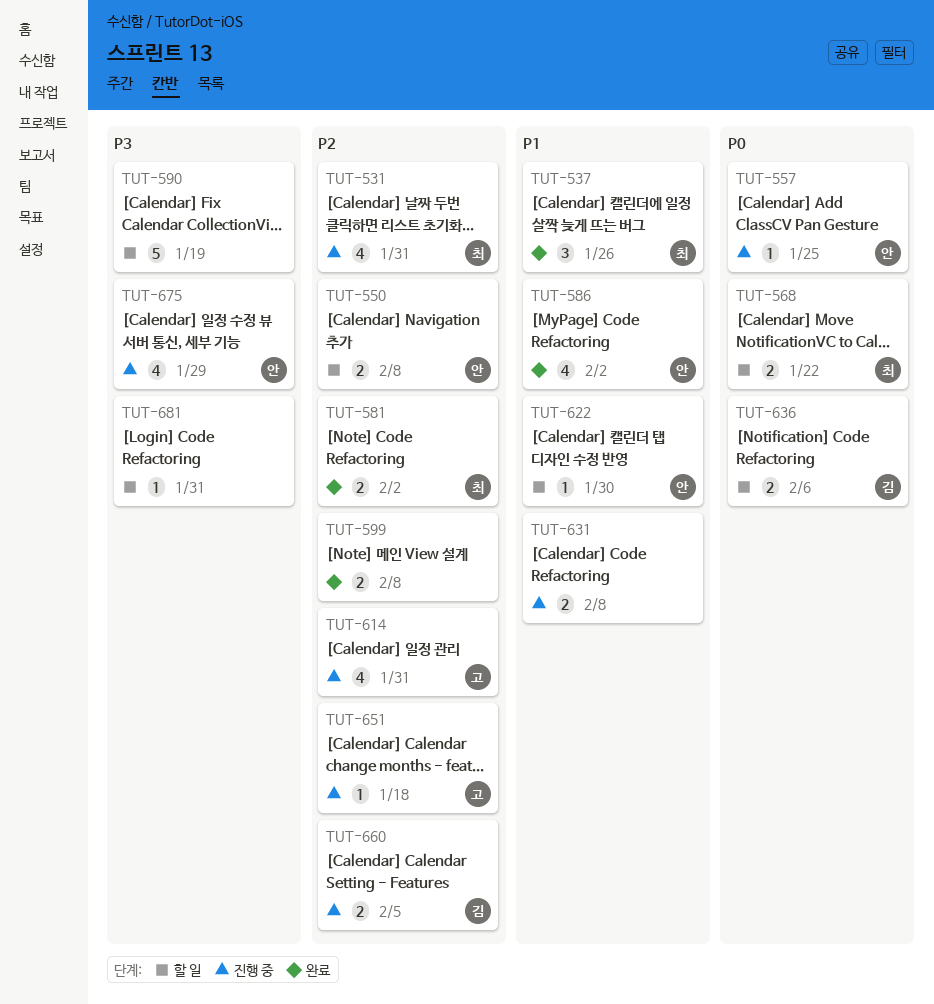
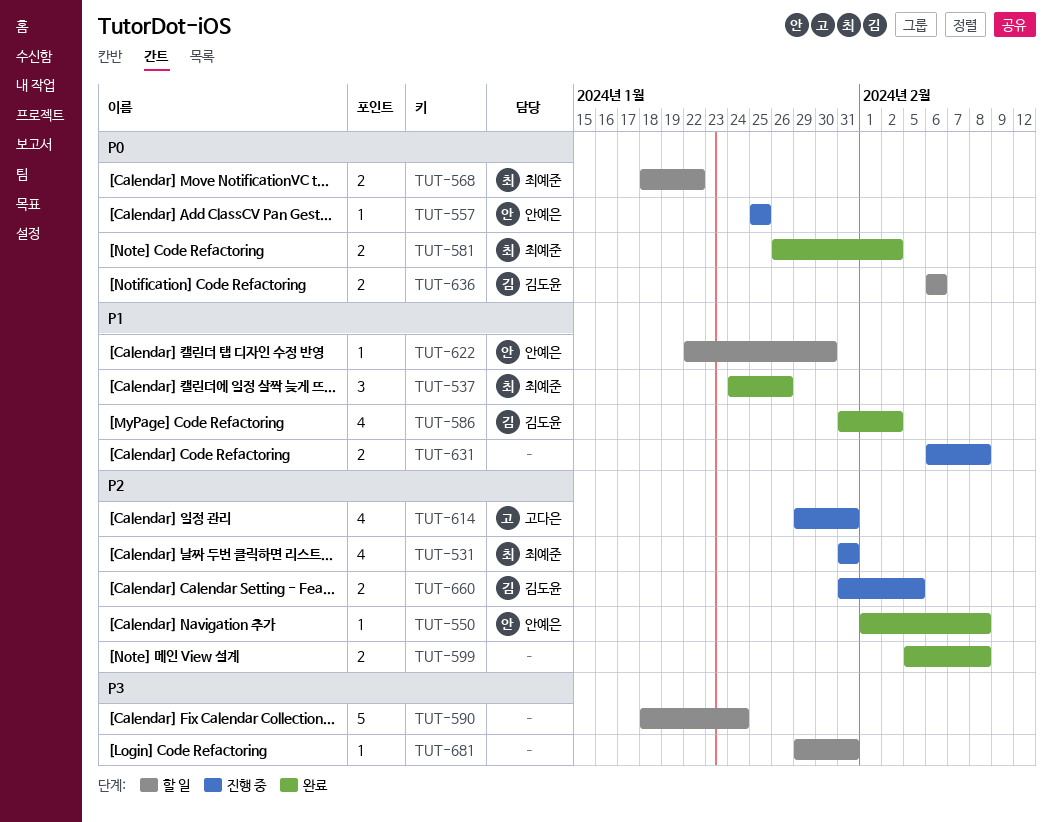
TUT-550, status: 할 일 -> 완료
TUT-550, estimate: 2 -> 1
TUT-581, priority: P2 -> P0
TUT-586, owner: 안예은 -> 김도윤
TUT-590, due: Jan 19 -> Jan 24
TUT-651: present -> none
TUT-675: present -> none

